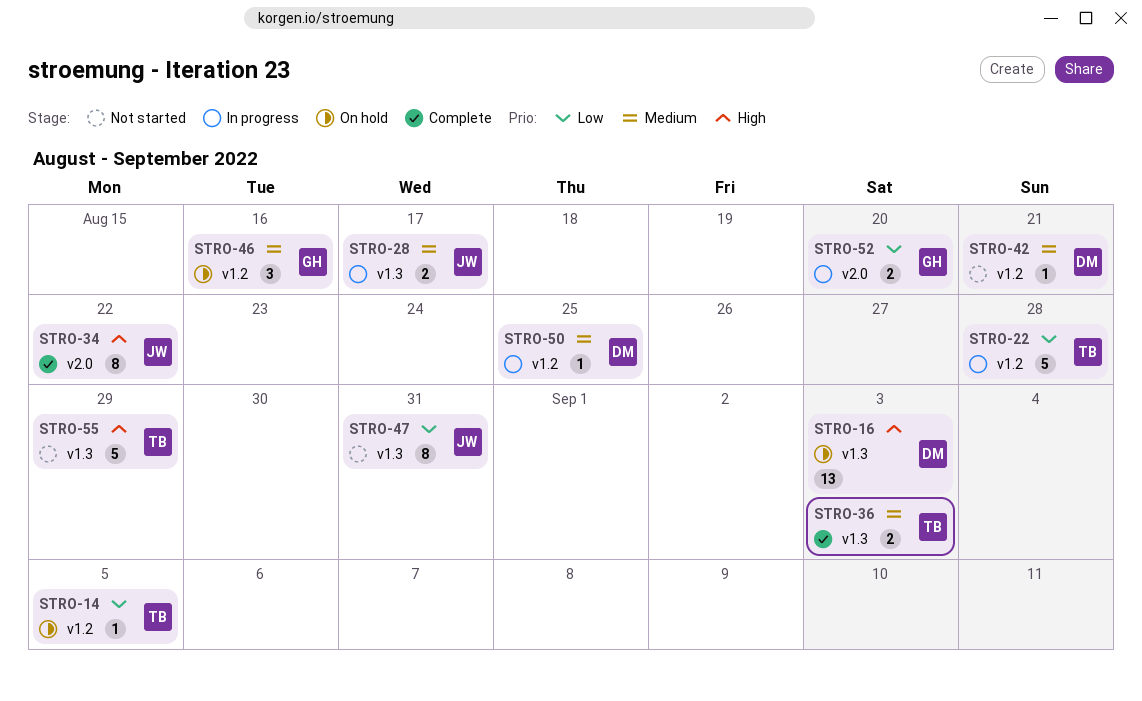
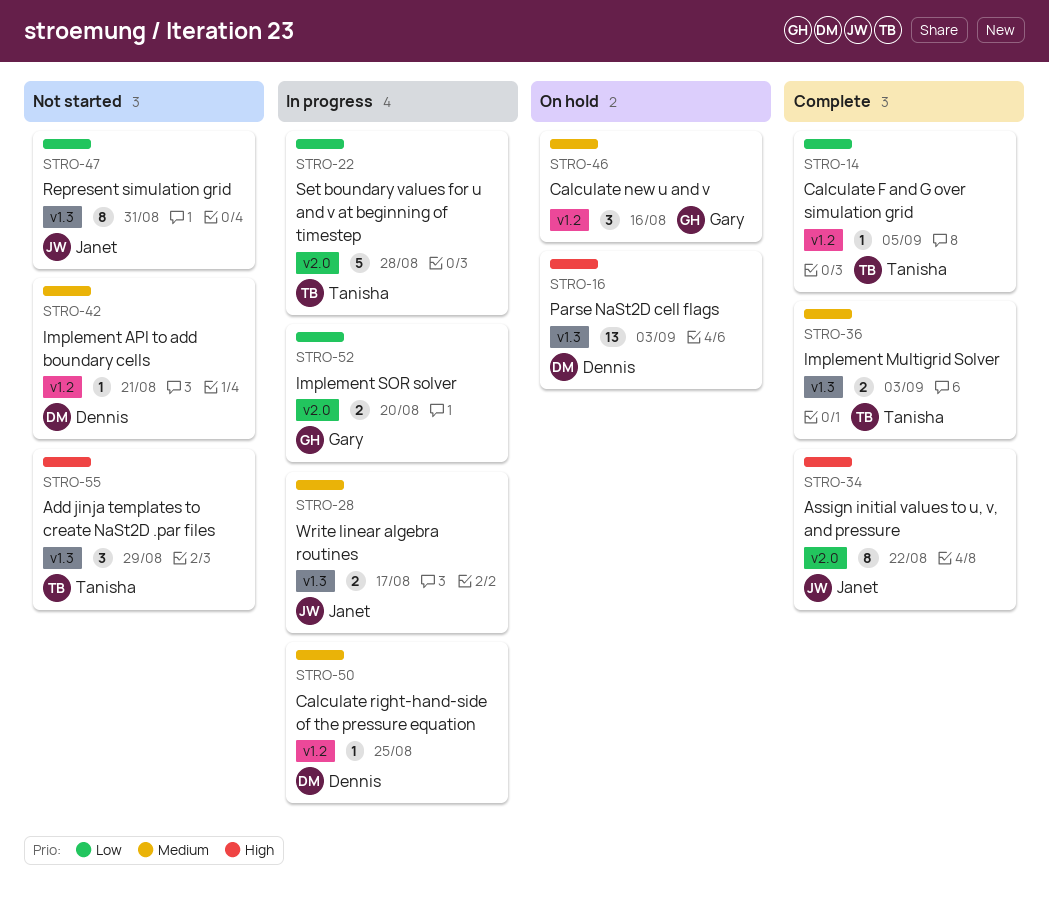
STRO-14, status: On hold -> Complete
STRO-22, label: v1.2 -> v2.0
STRO-55, estimate: 5 -> 3

